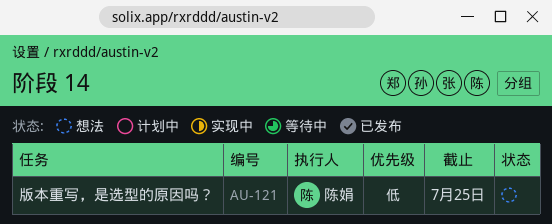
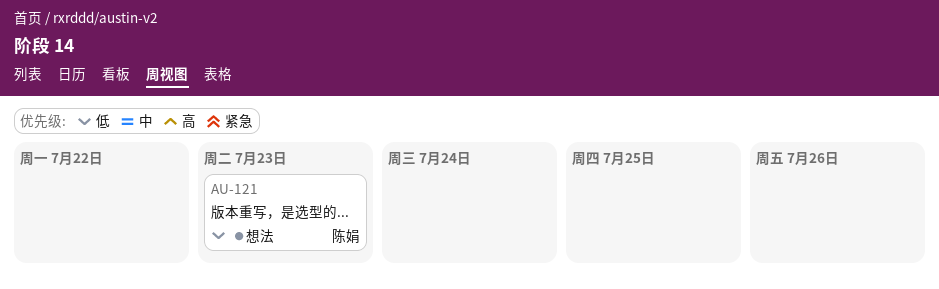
AU-121, due: Jul 25 -> Jul 23

